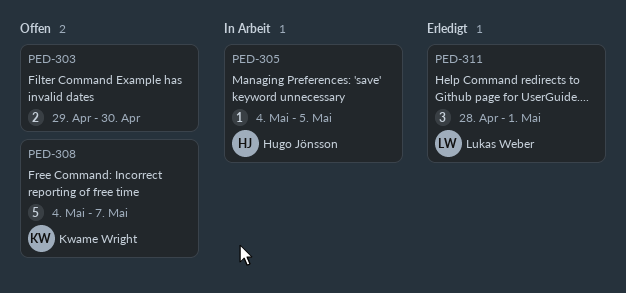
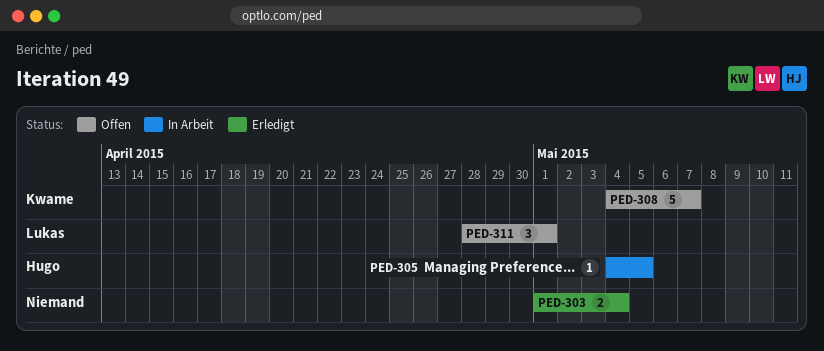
PED-303, status: Offen -> Erledigt
PED-303, start: Apr 29 -> May 1
PED-303, due: Apr 30 -> May 4
PED-311, status: Erledigt -> Offen

